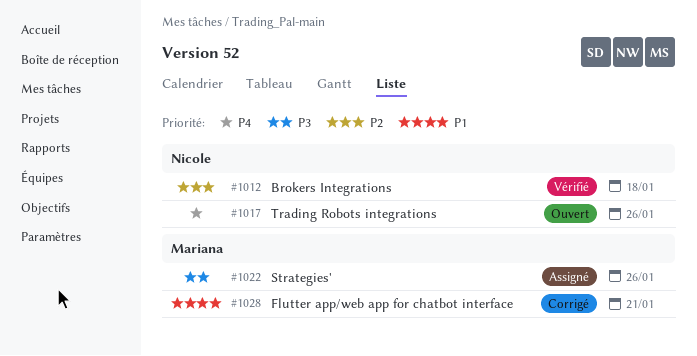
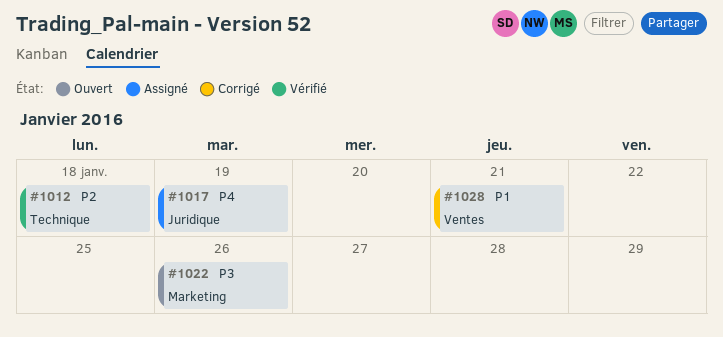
#1017, status: Ouvert -> Assigné
#1017, due: Jan 26 -> Jan 19
#1022, status: Assigné -> Ouvert

